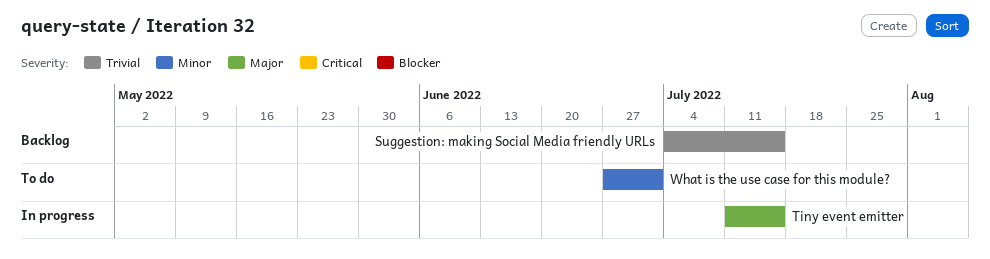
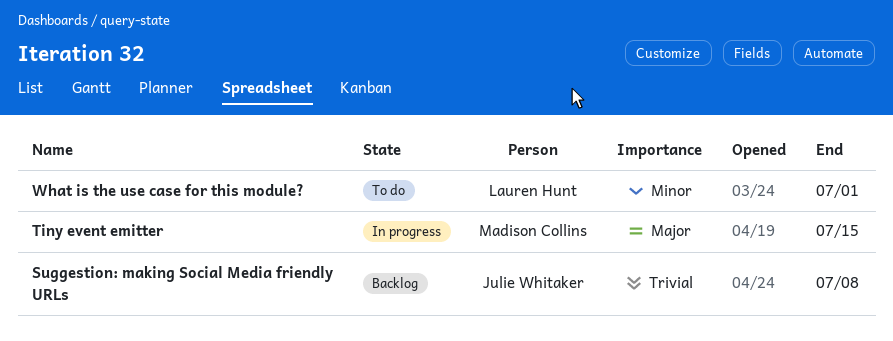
Suggestion: making Social Media friendly URLs, due: Jul 15 -> Jul 8

